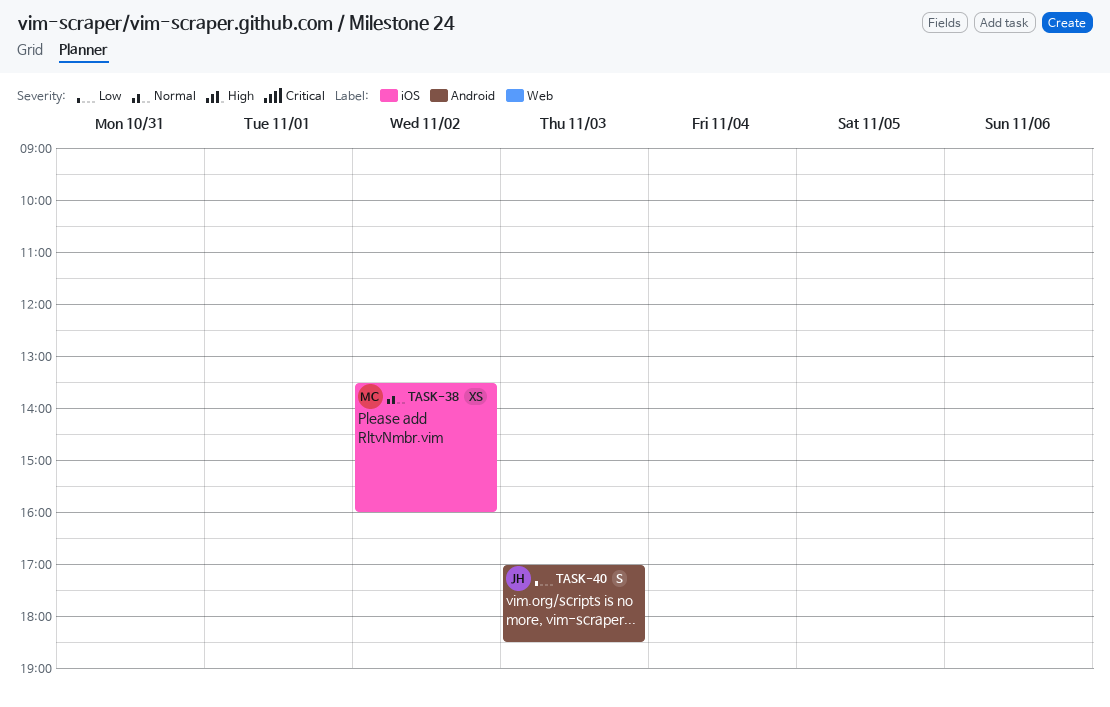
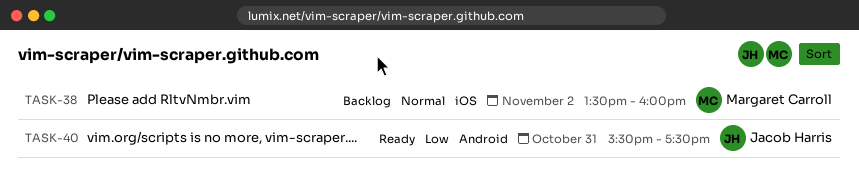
TASK-40, day: Nov 3 -> Oct 31
TASK-40, begins: 17:00 -> 15:30
TASK-40, ends: 18:30 -> 17:30

